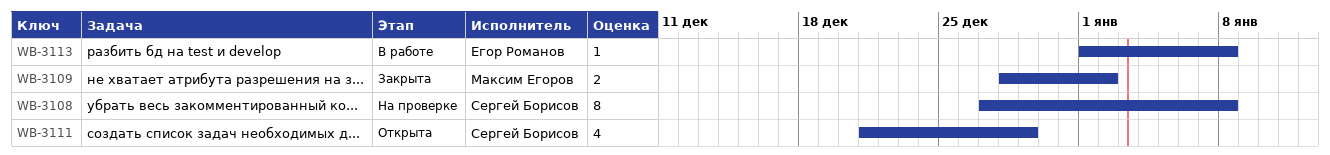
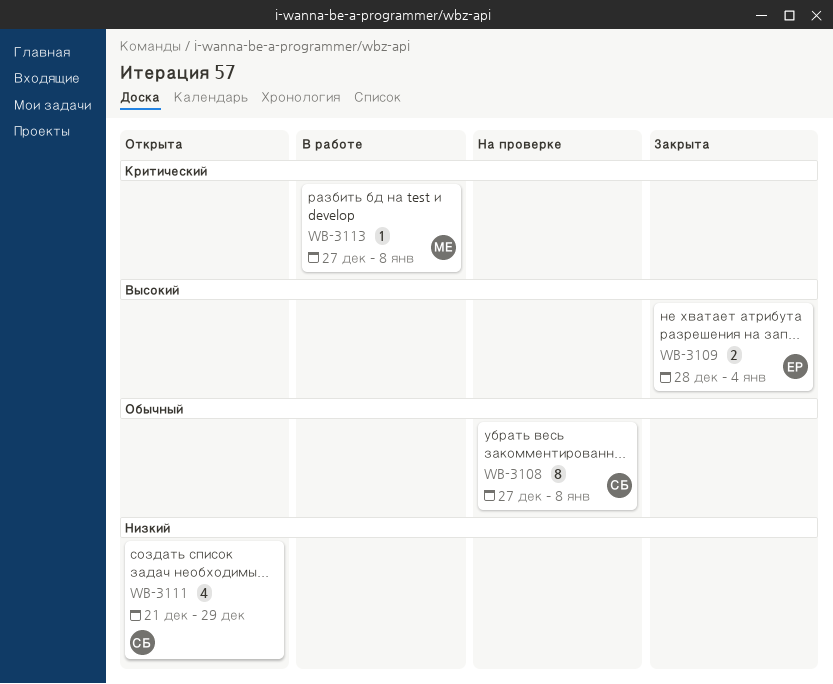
WB-3109, owner: Максим Егоров -> Егор Романов
WB-3109, due: Jan 2 -> Jan 4
WB-3113, owner: Егор Романов -> Максим Егоров
WB-3113, start: Jan 1 -> Dec 27

